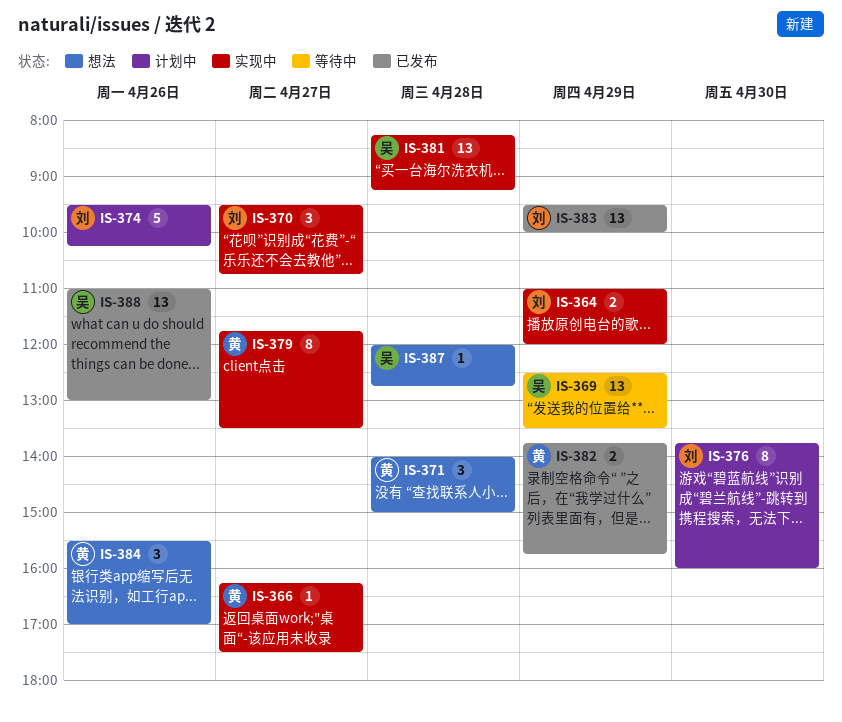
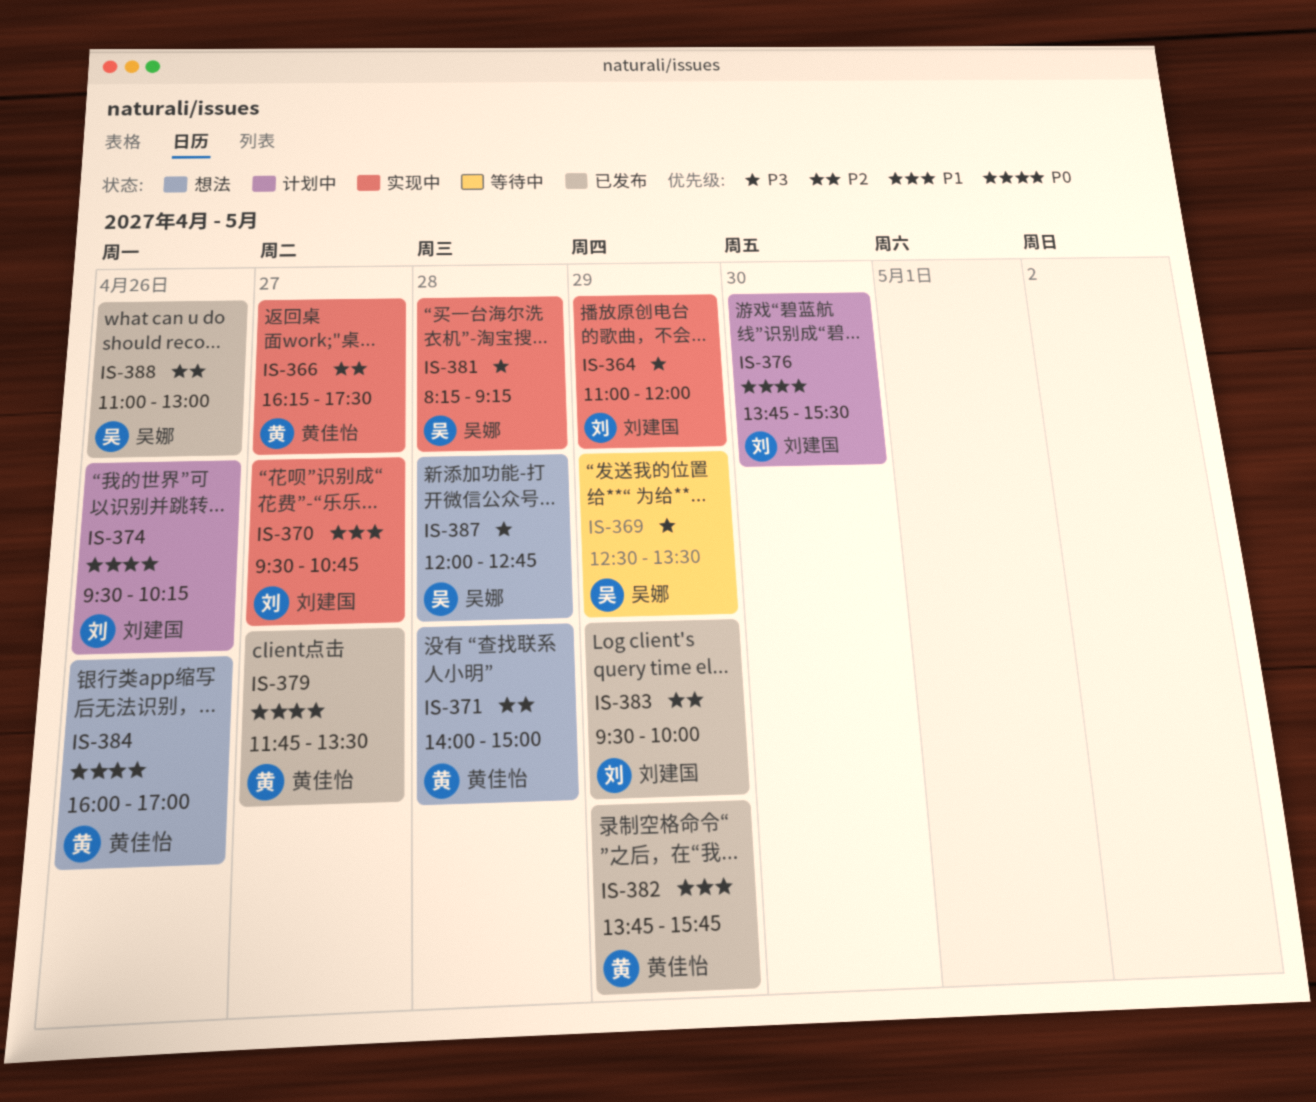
IS-376, ends: 16:00 -> 15:30
IS-379, status: 实现中 -> 已发布
IS-384, begins: 15:30 -> 16:00

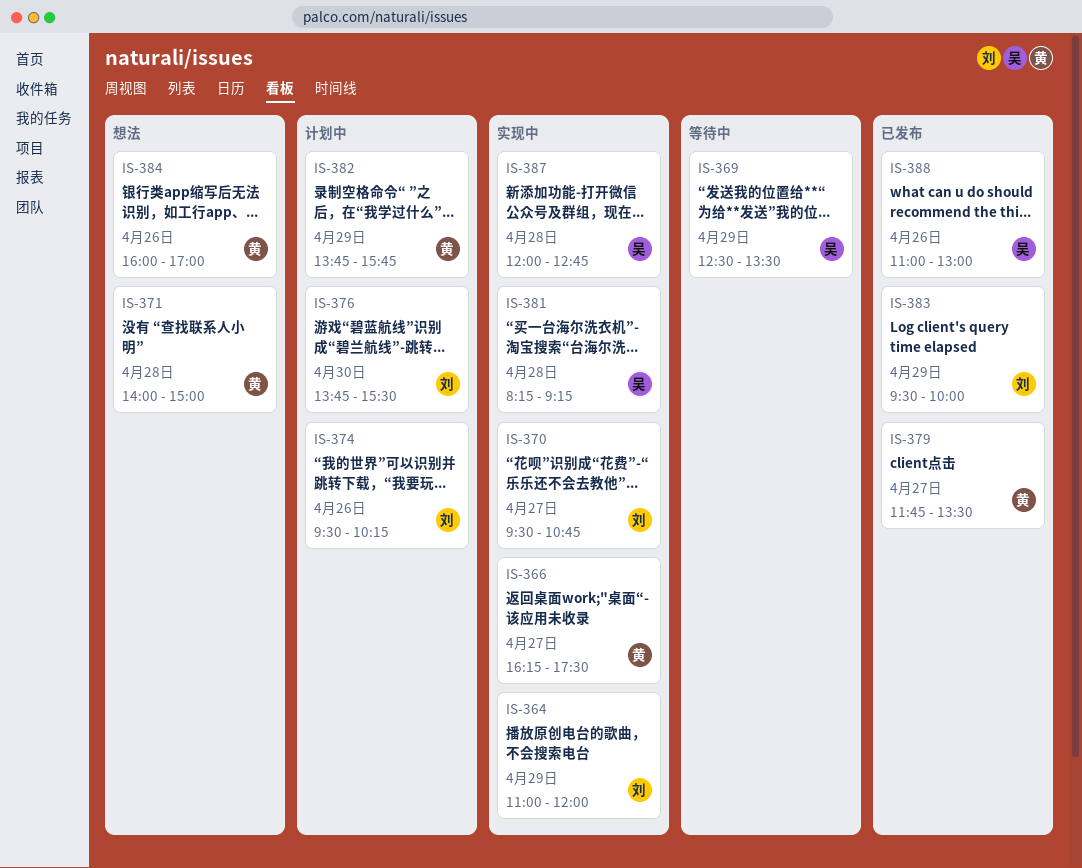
IS-382, status: 已发布 -> 计划中
IS-387, status: 想法 -> 实现中

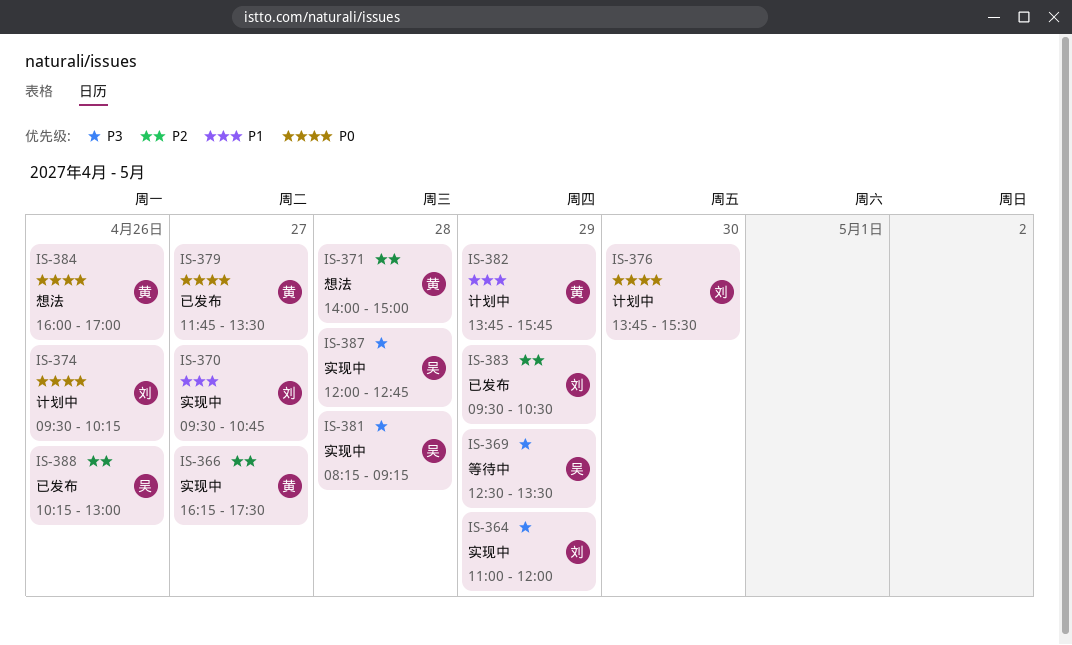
IS-383, ends: 10:00 -> 10:30
IS-388, begins: 11:00 -> 10:15

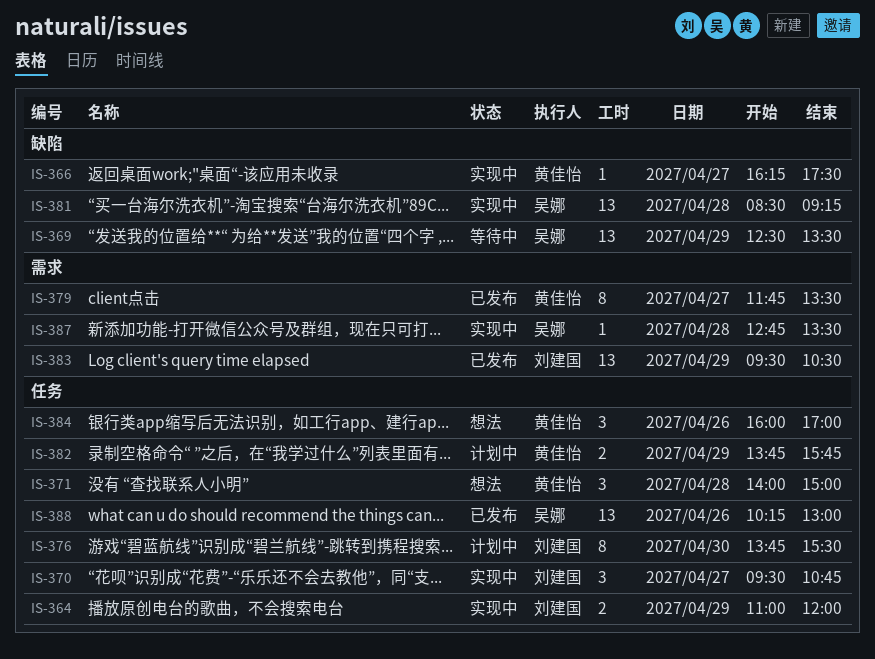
IS-374: present -> none
IS-381, begins: 08:15 -> 08:30
IS-387, begins: 12:00 -> 12:45
IS-387, ends: 12:45 -> 13:30

